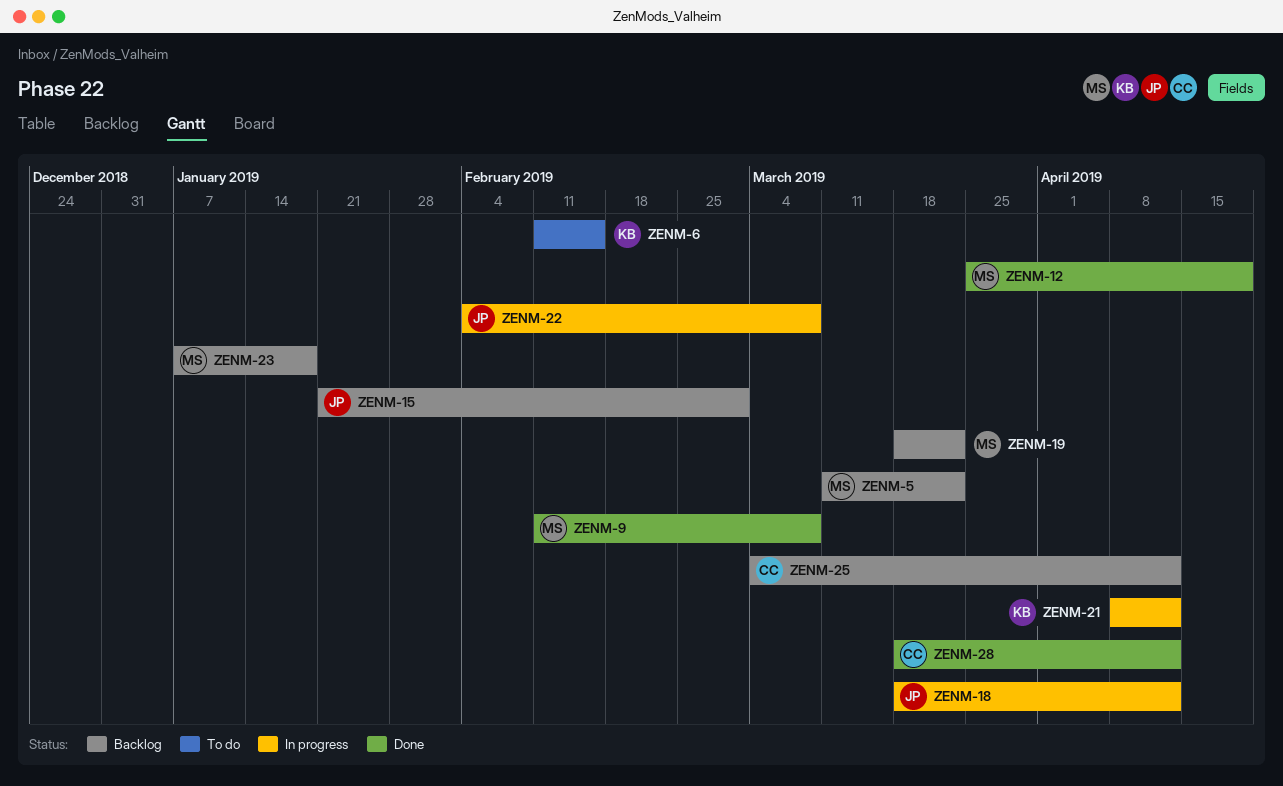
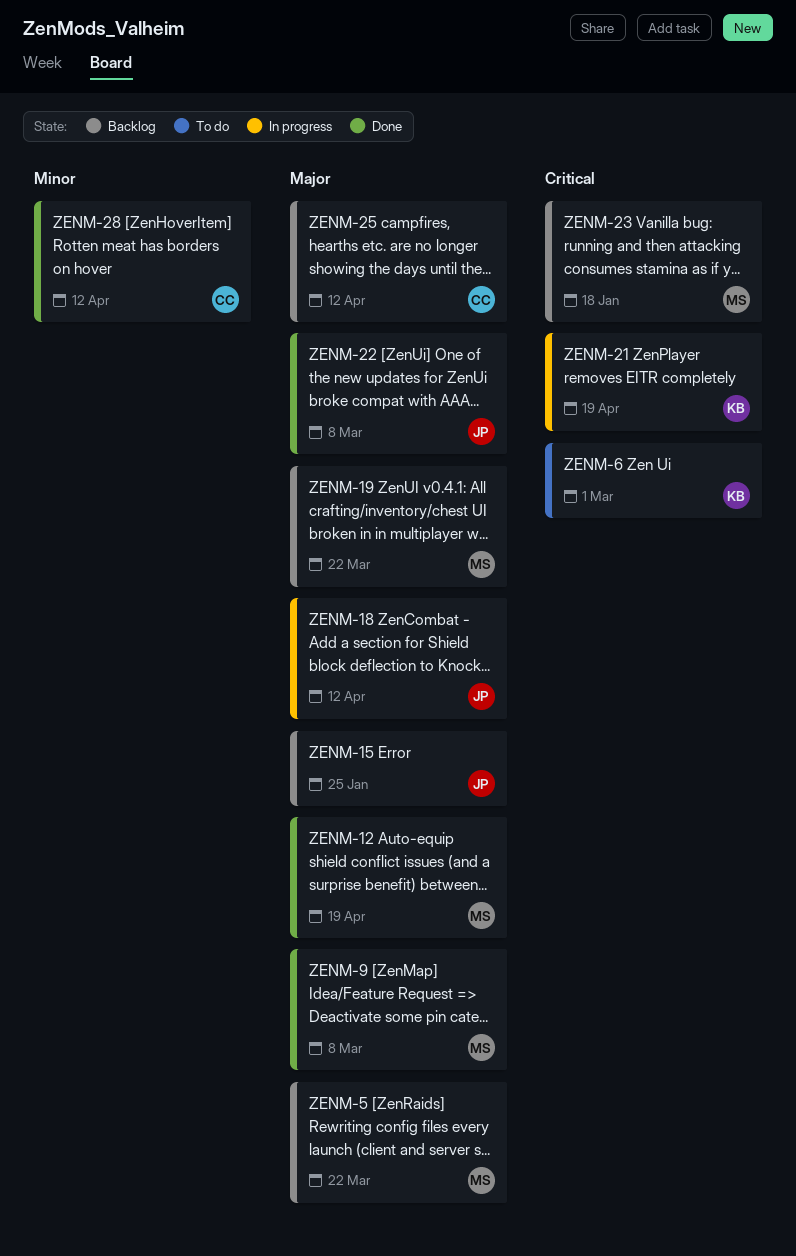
ZENM-6, due: Feb 15 -> Mar 1
ZENM-15, due: Mar 1 -> Jan 25
ZENM-21, due: Apr 12 -> Apr 19
ZENM-22, status: In progress -> Done

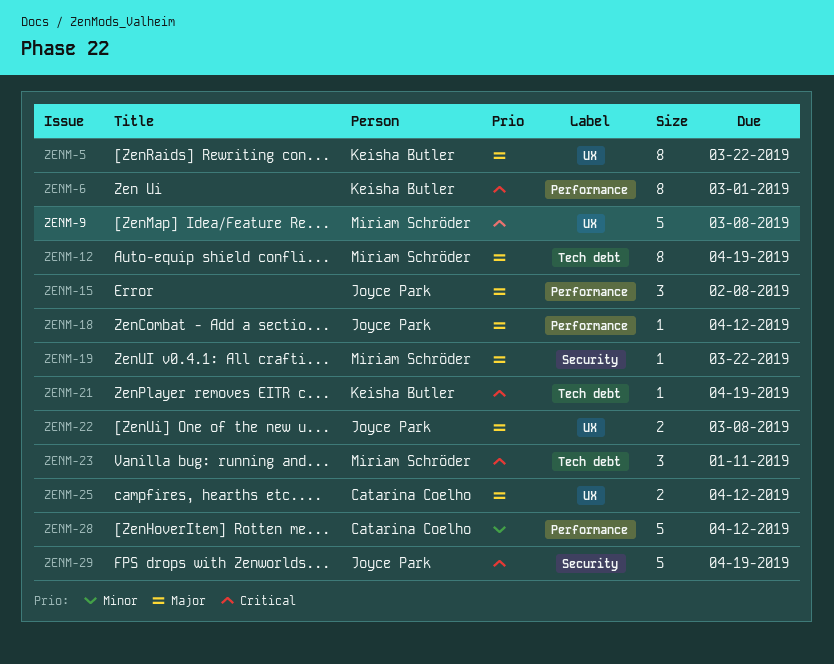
ZENM-5, owner: Miriam Schröder -> Keisha Butler
ZENM-9, priority: Major -> Critical
ZENM-15, due: Jan 25 -> Feb 8
ZENM-23, due: Jan 18 -> Jan 11
ZENM-29: none -> present

